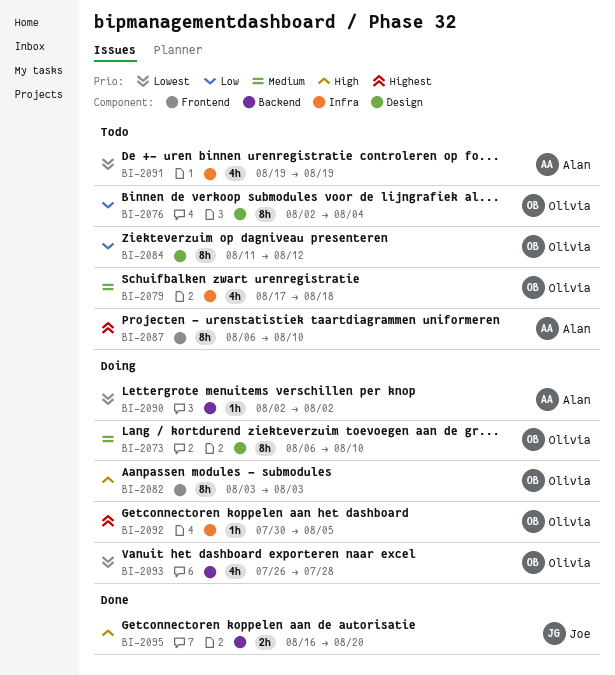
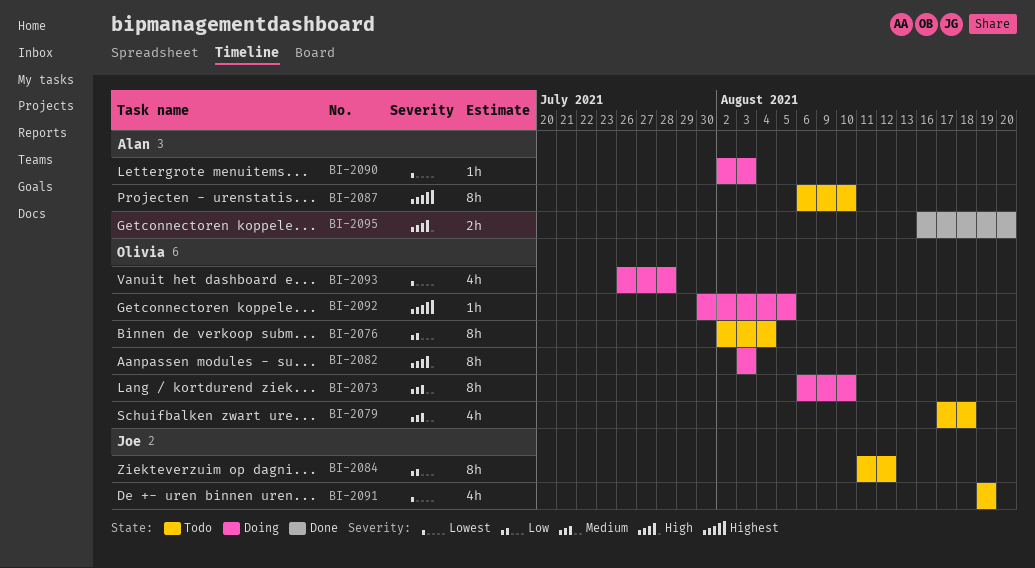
BI-2084, owner: Olivia -> Joe
BI-2090, due: Aug 2 -> Aug 3
BI-2091, owner: Alan -> Joe
BI-2095, owner: Joe -> Alan

